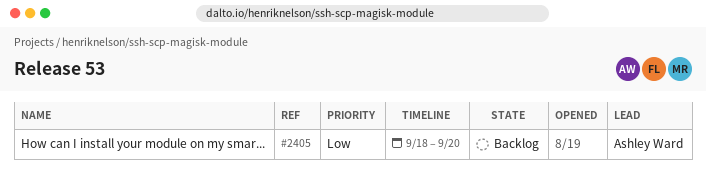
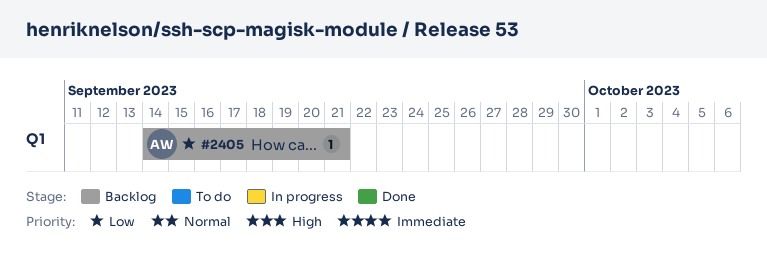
#2405, start: Sep 18 -> Sep 14
#2405, due: Sep 20 -> Sep 21

